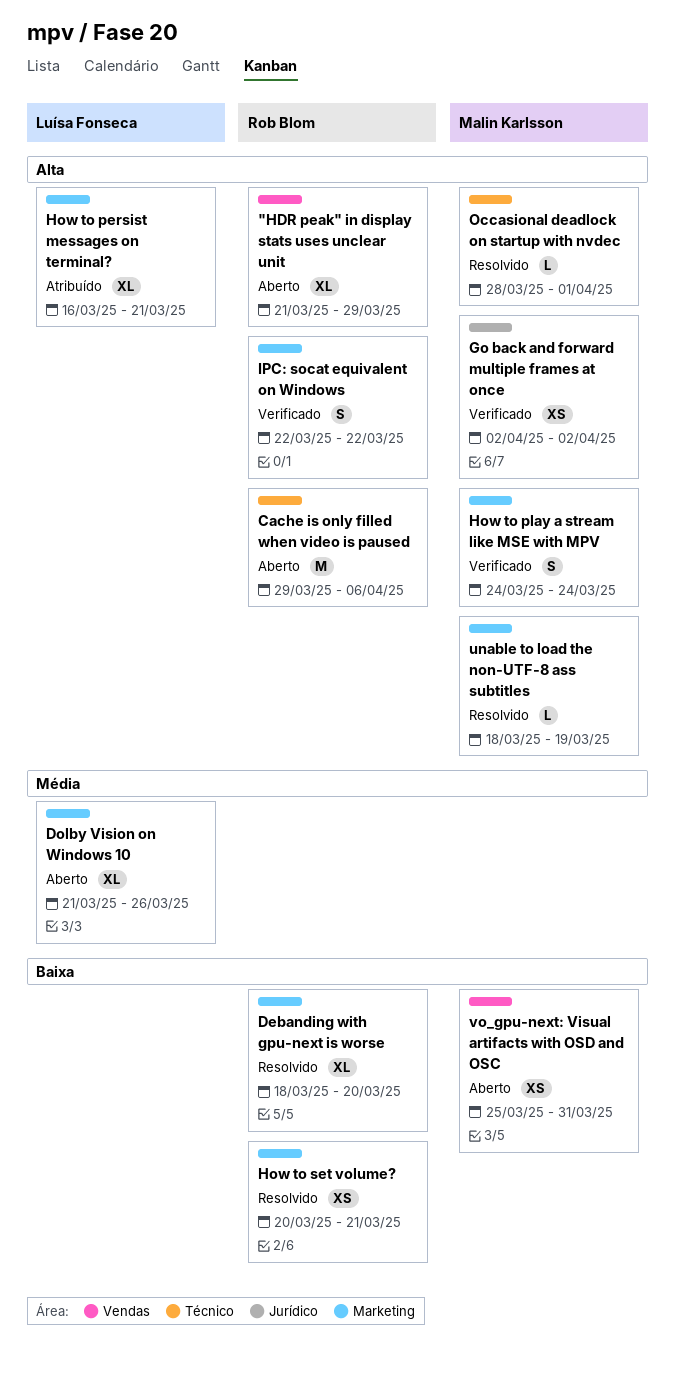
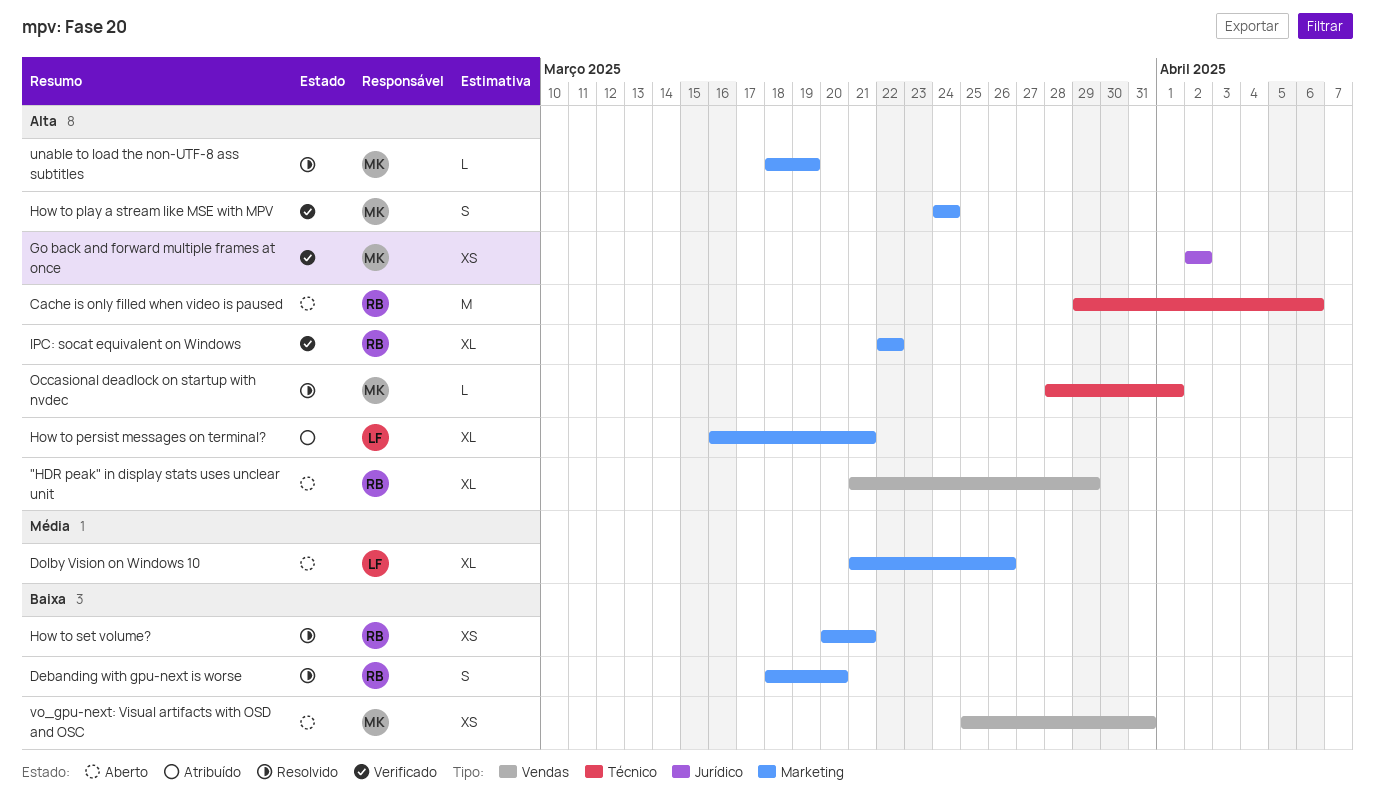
Debanding with gpu-next is worse, estimate: XL -> S
IPC: socat equivalent on Windows, estimate: S -> XL

